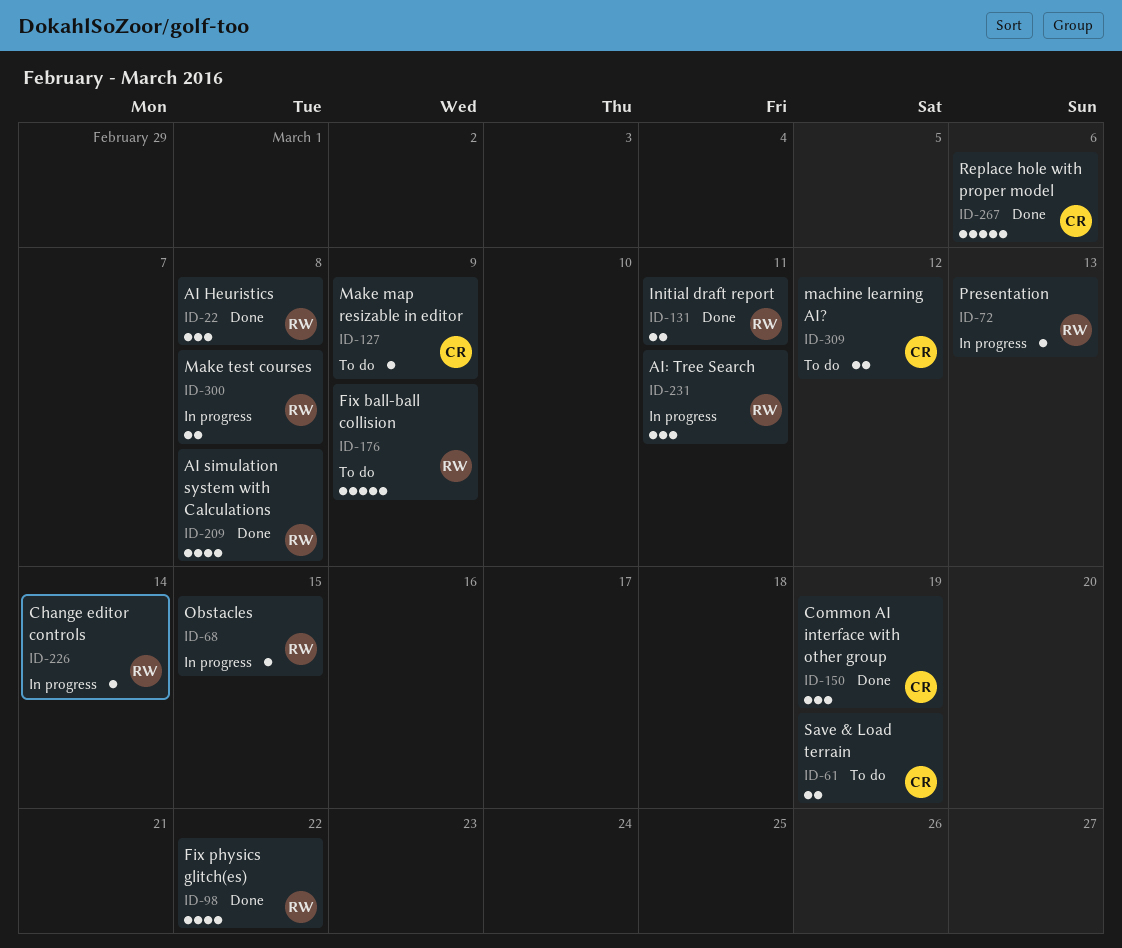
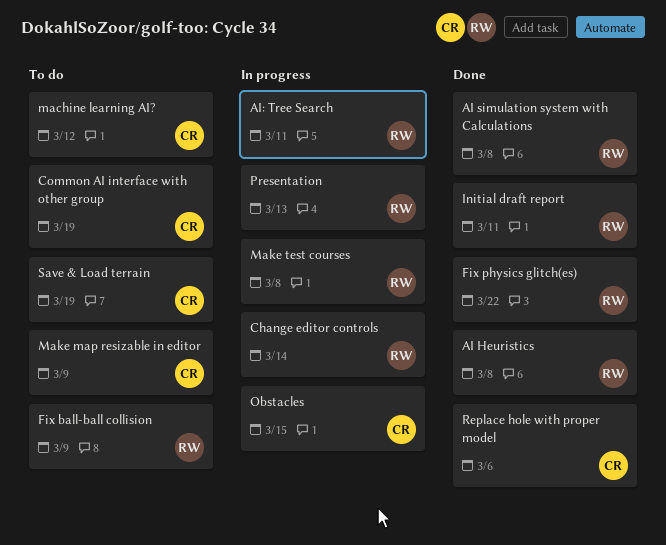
Common AI interface with other group, status: Done -> To do
Obstacles, owner: RW -> CR

